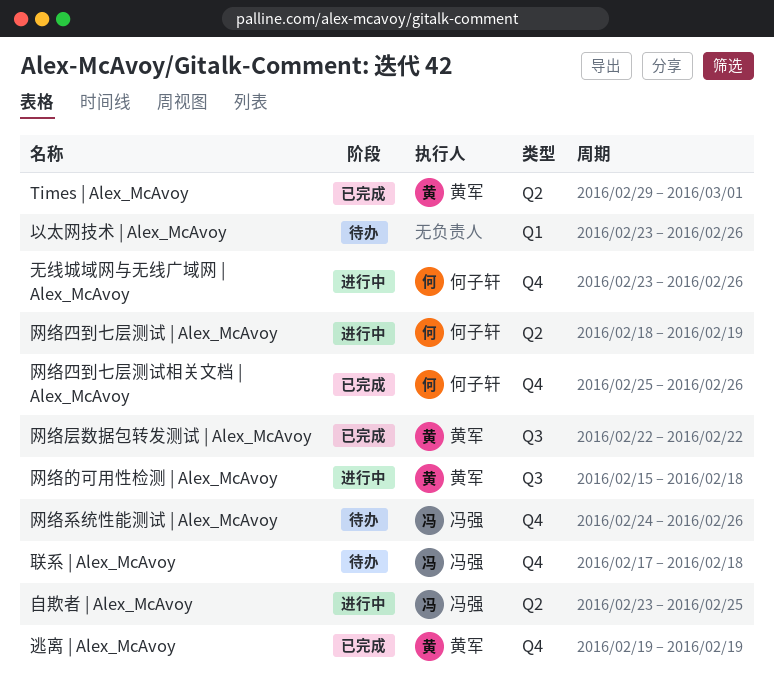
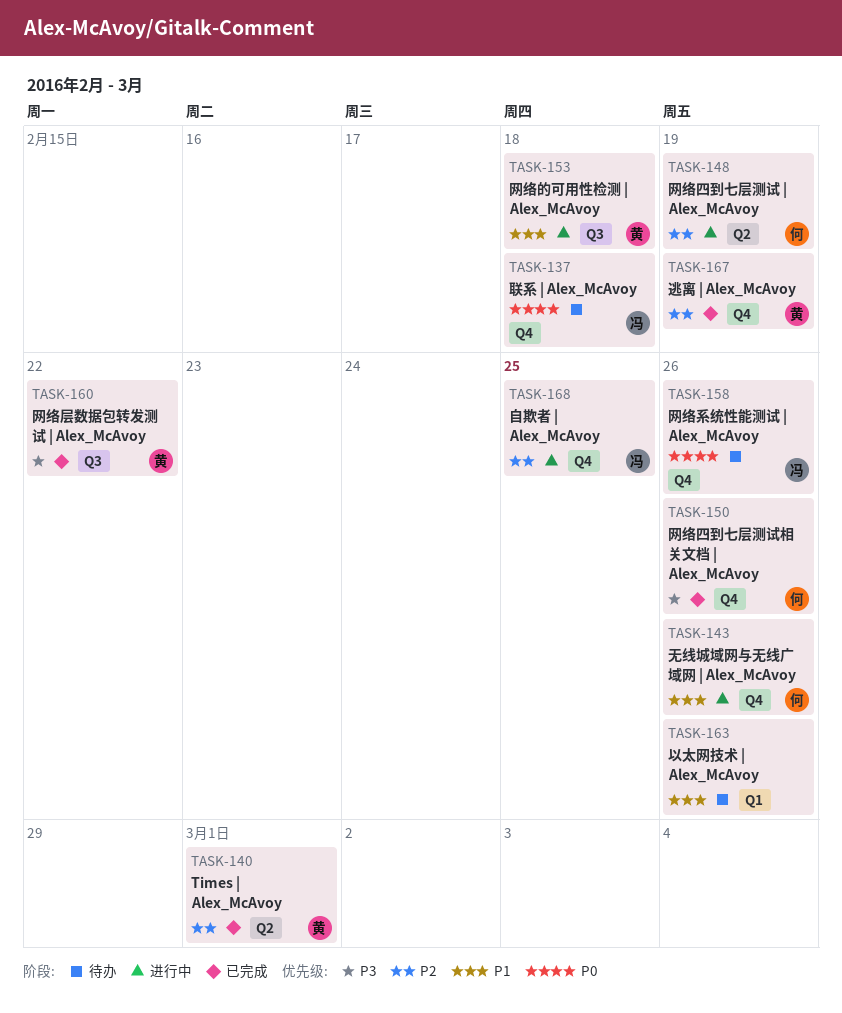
自欺者 | Alex_McAvoy, label: Q2 -> Q4

